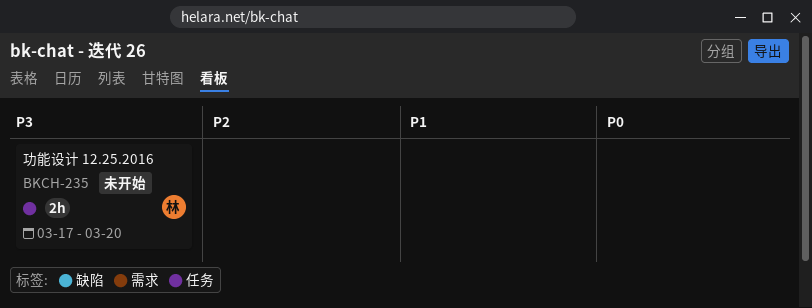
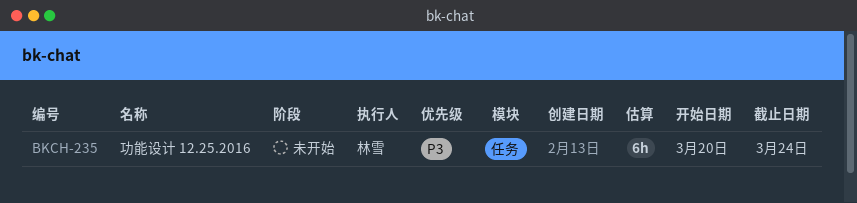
BKCH-235, estimate: 2h -> 6h
BKCH-235, start: Mar 17 -> Mar 20
BKCH-235, due: Mar 20 -> Mar 24

